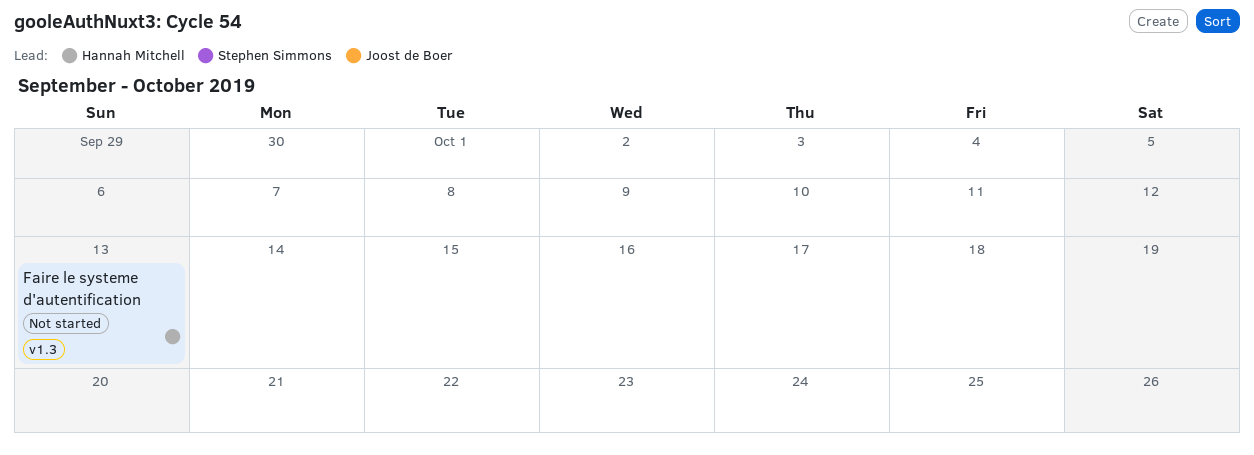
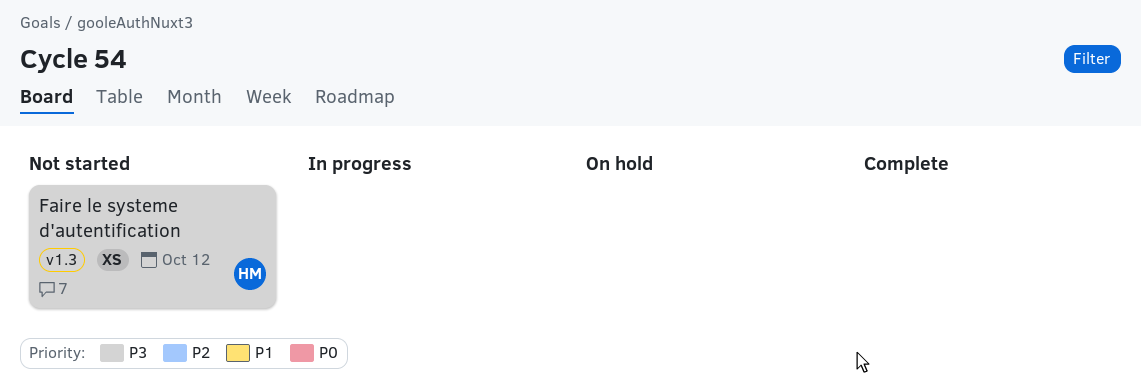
Faire le systeme d'autentification, due: Oct 13 -> Oct 12

